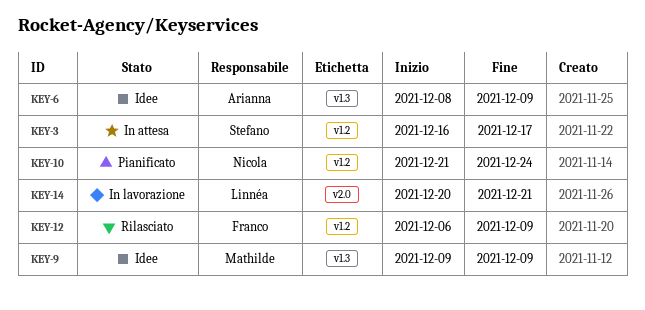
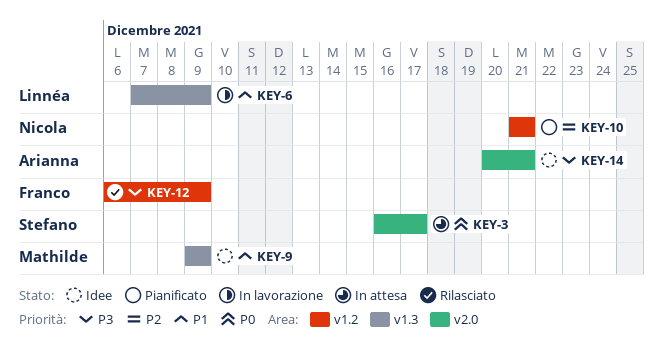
KEY-3, label: v1.2 -> v2.0
KEY-6, status: Idee -> In lavorazione
KEY-6, owner: Arianna -> Linnéa
KEY-6, start: Dec 8 -> Dec 7
KEY-10, due: Dec 24 -> Dec 21
KEY-14, status: In lavorazione -> Idee
KEY-14, owner: Linnéa -> Arianna

